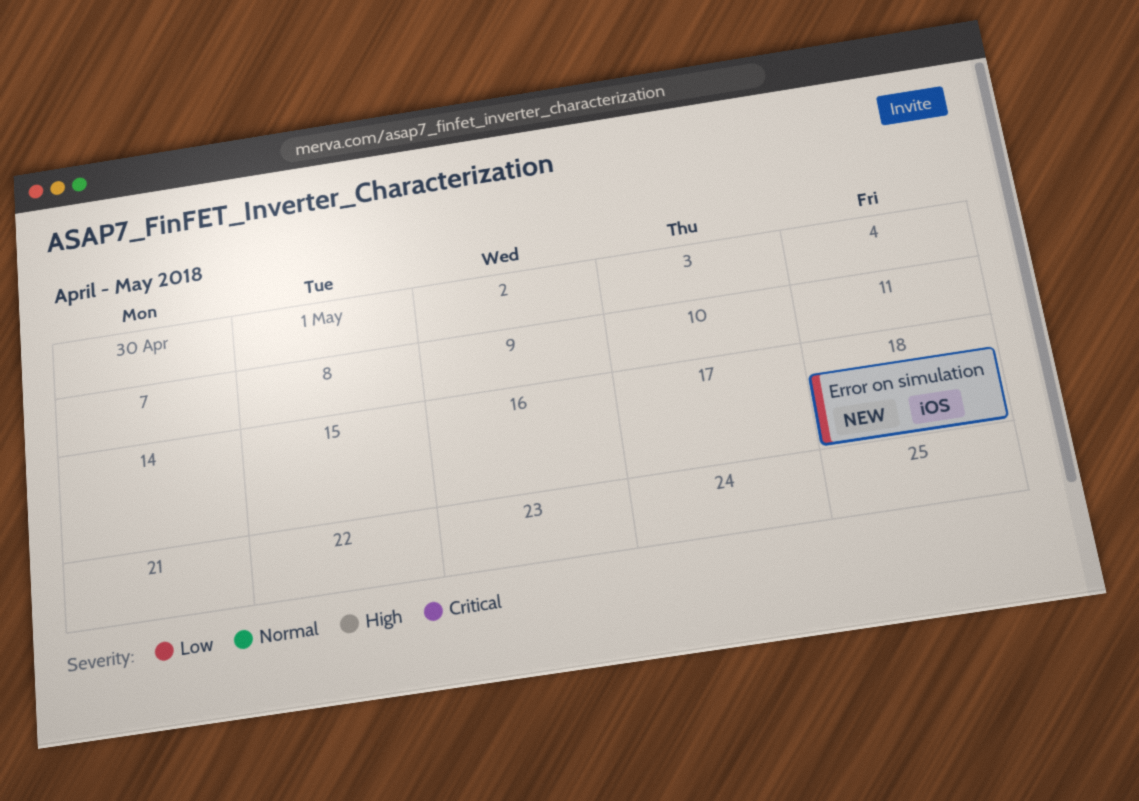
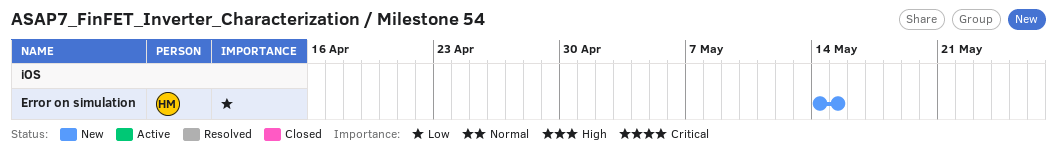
Error on simulation, due: May 18 -> May 15

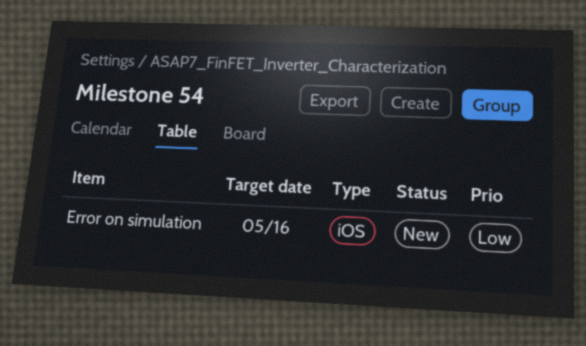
Error on simulation, due: May 15 -> May 16

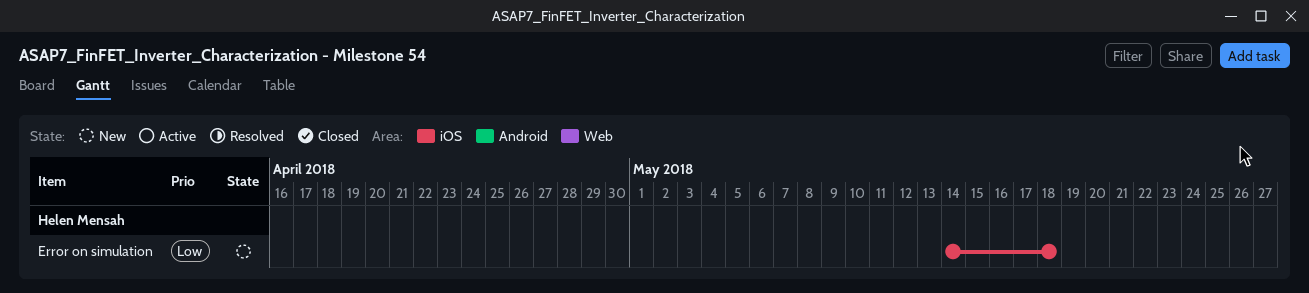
Error on simulation, due: May 16 -> May 18

